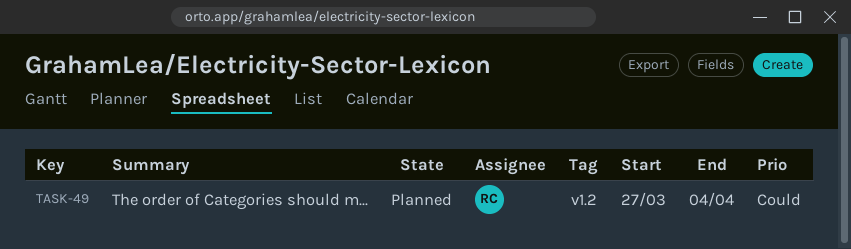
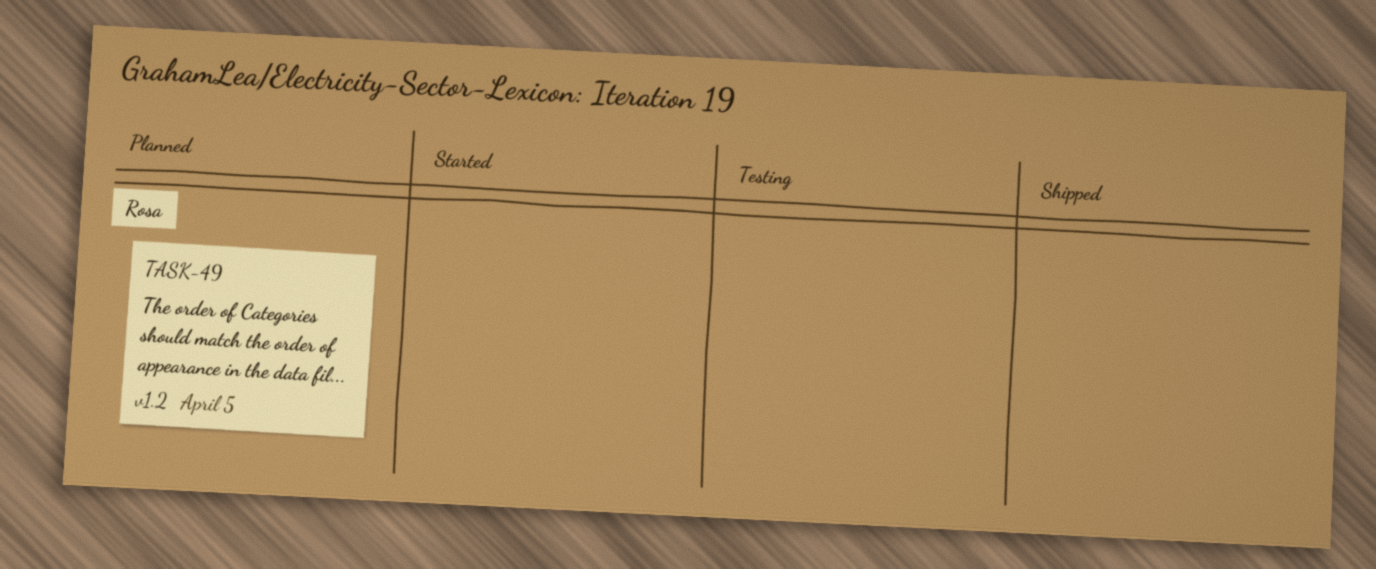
TASK-49, due: Apr 4 -> Apr 5

